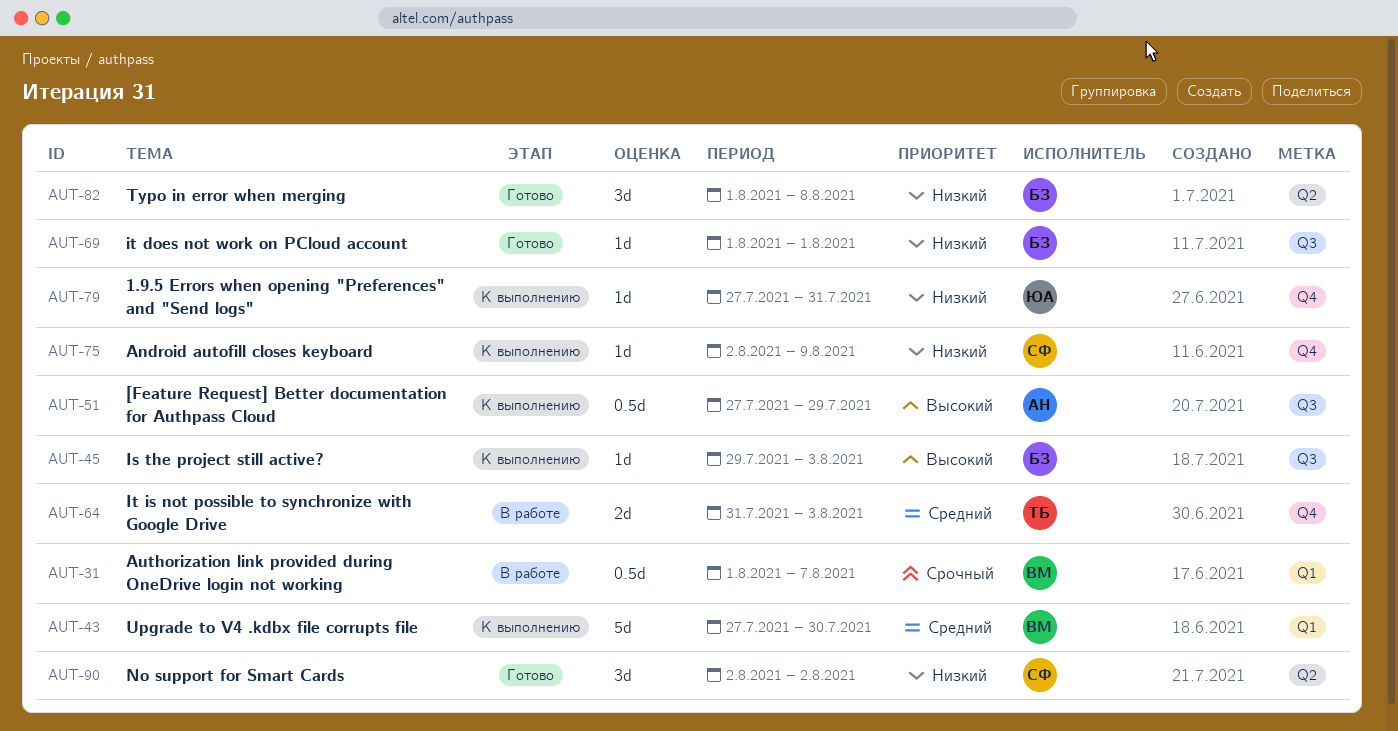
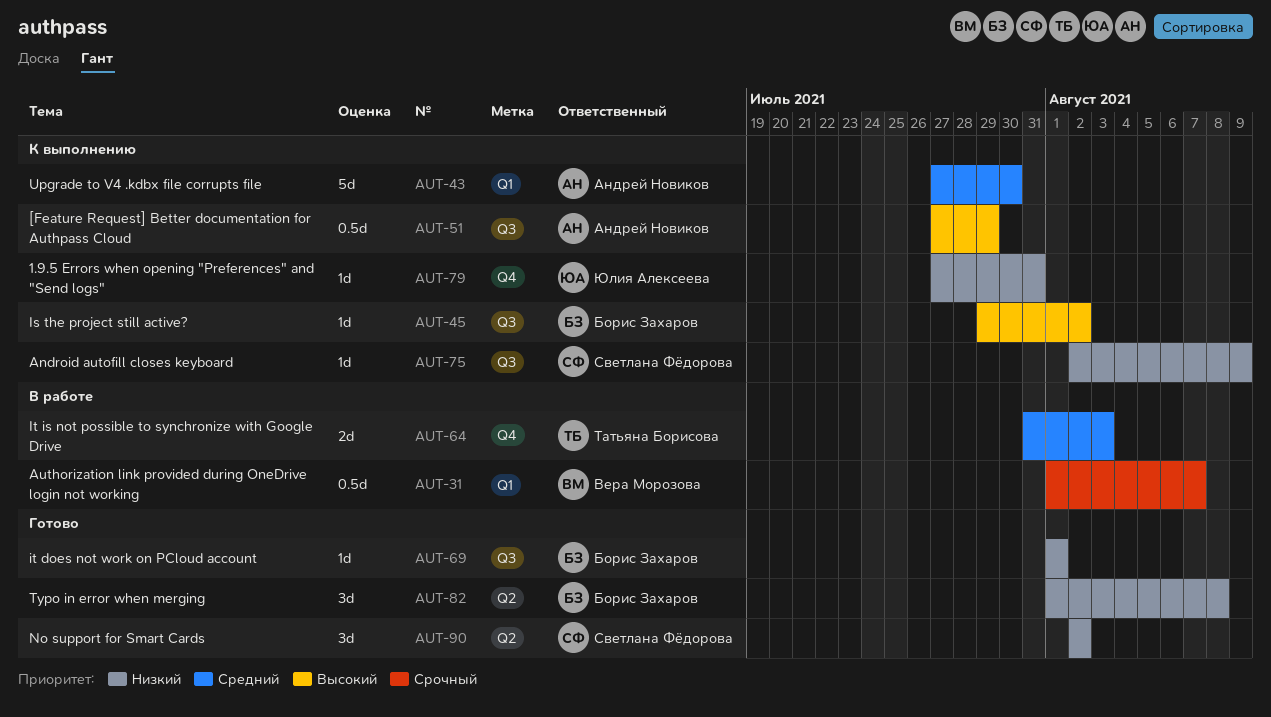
AUT-43, owner: Вера Морозова -> Андрей Новиков
AUT-45, due: Aug 3 -> Aug 2
AUT-75, label: Q4 -> Q3

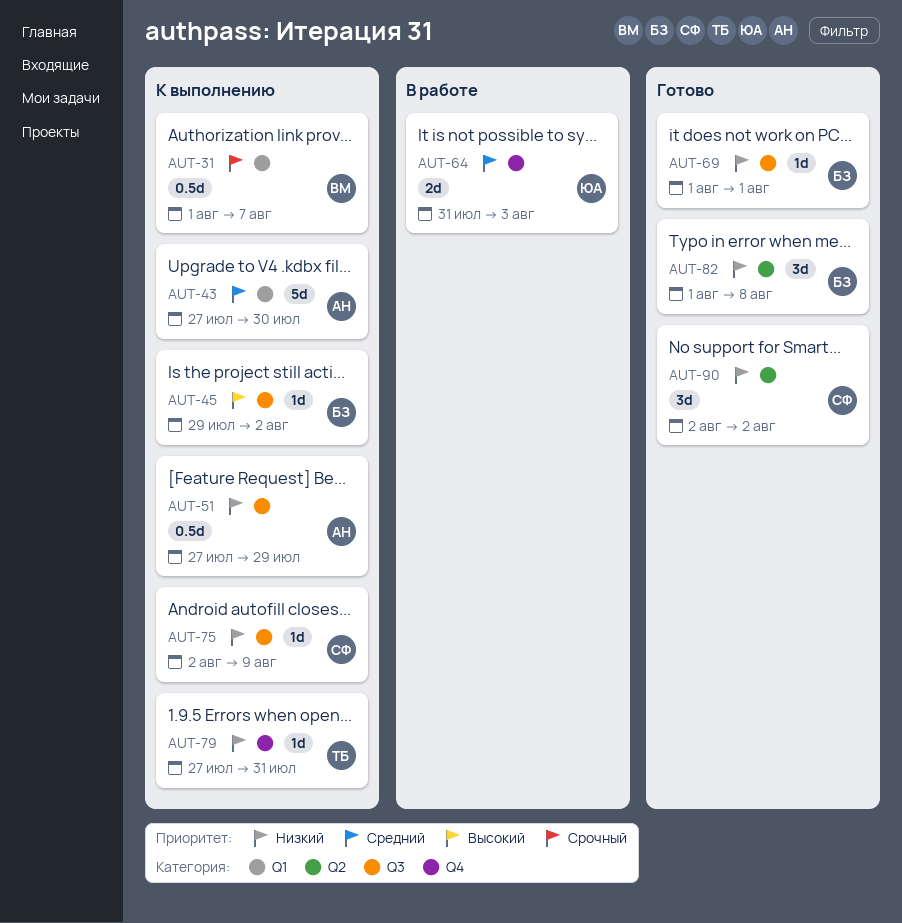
AUT-31, status: В работе -> К выполнению
AUT-51, priority: Высокий -> Низкий
AUT-64, owner: Татьяна Борисова -> Юлия Алексеева
AUT-79, owner: Юлия Алексеева -> Татьяна Борисова

